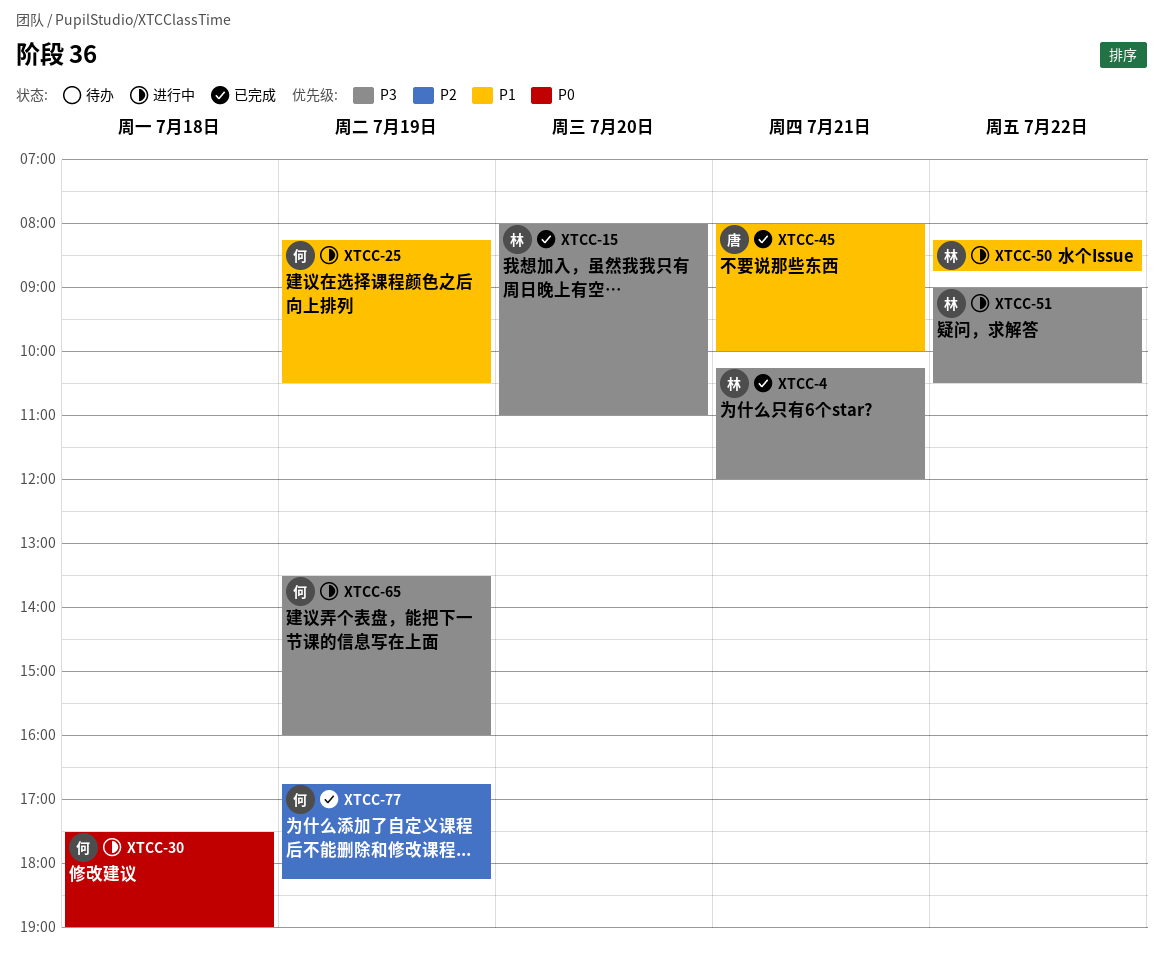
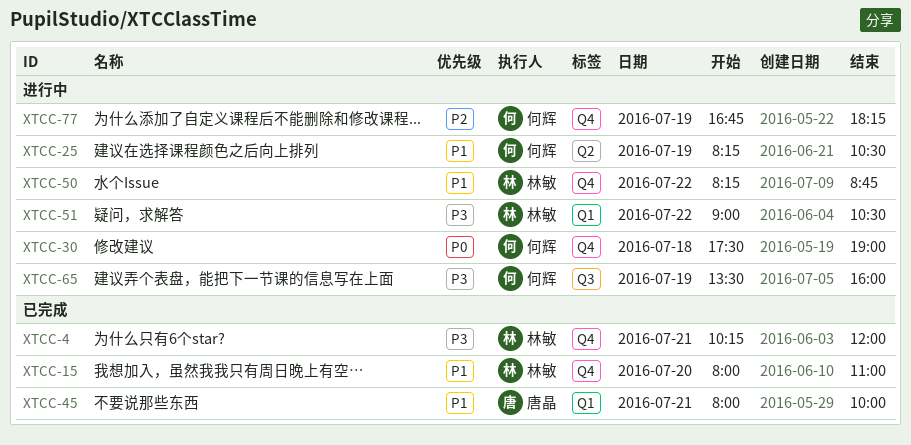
XTCC-15, priority: P3 -> P1
XTCC-77, status: 已完成 -> 进行中

